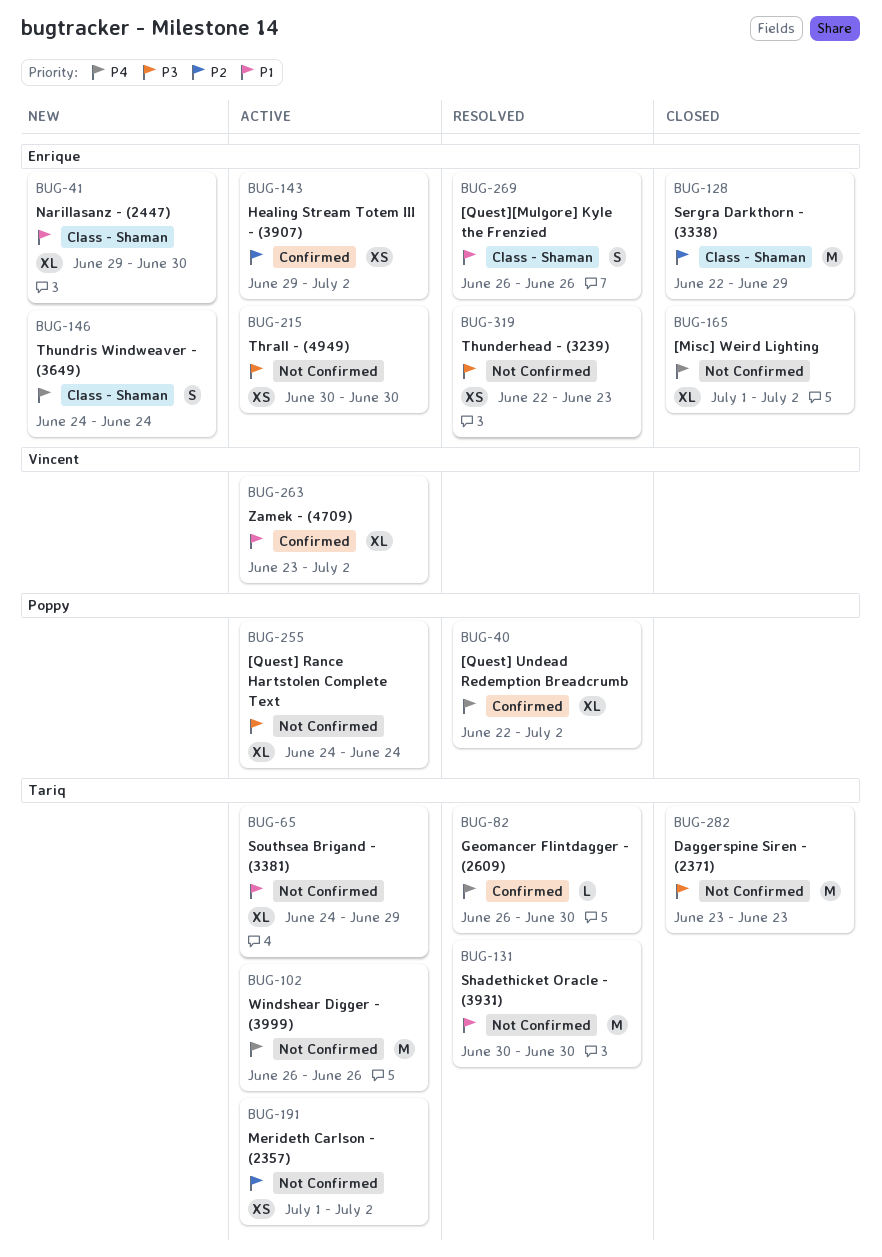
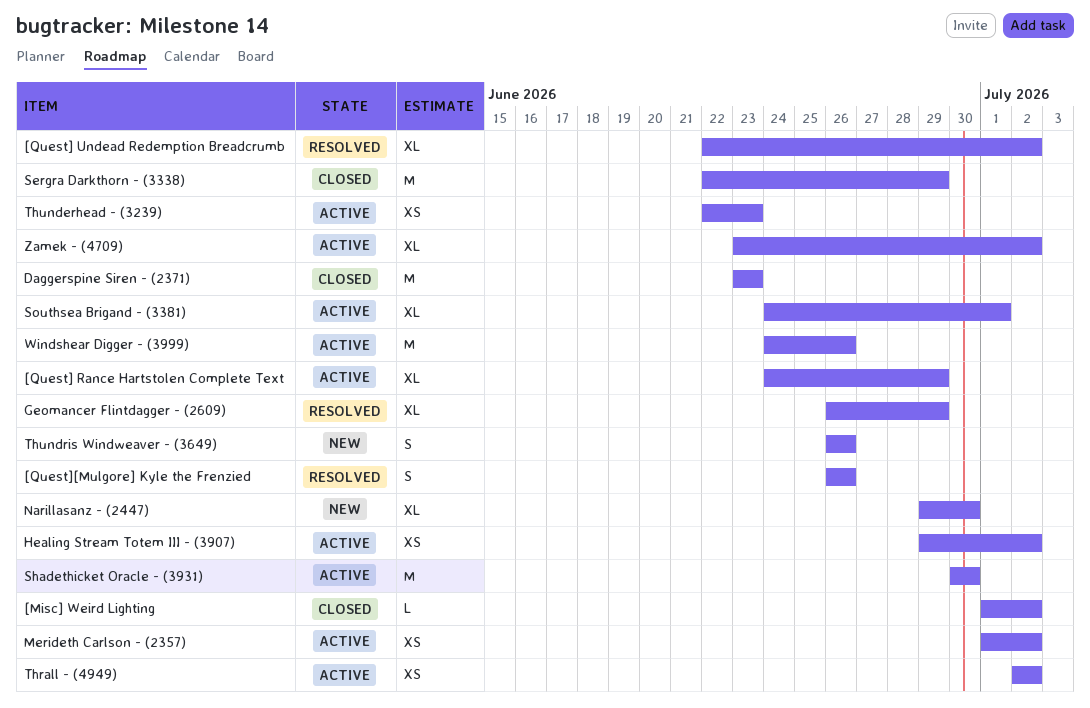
[Misc] Weird Lighting, estimate: XL -> L
[Quest] Rance Hartstolen Complete Text, due: Jun 24 -> Jun 29
Geomancer Flintdagger - (2609), estimate: L -> XL
Geomancer Flintdagger - (2609), due: Jun 30 -> Jun 29
Shadethicket Oracle - (3931), status: Resolved -> Active
Southsea Brigand - (3381), due: Jun 29 -> Jul 1
Thrall - (4949), start: Jun 30 -> Jul 2
Thrall - (4949), due: Jun 30 -> Jul 2
Thunderhead - (3239), status: Resolved -> Active
Thundris Windweaver - (3649), start: Jun 24 -> Jun 26
Thundris Windweaver - (3649), due: Jun 24 -> Jun 26
Windshear Digger - (3999), start: Jun 26 -> Jun 24

